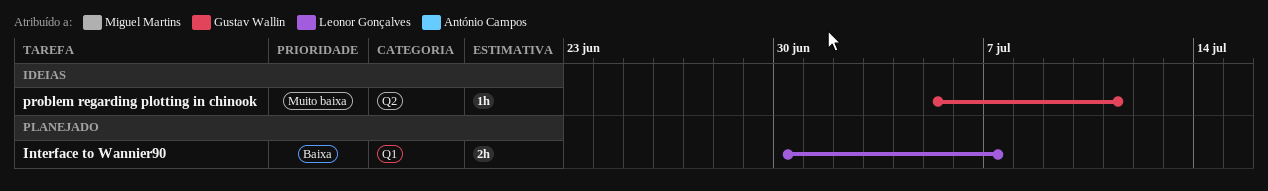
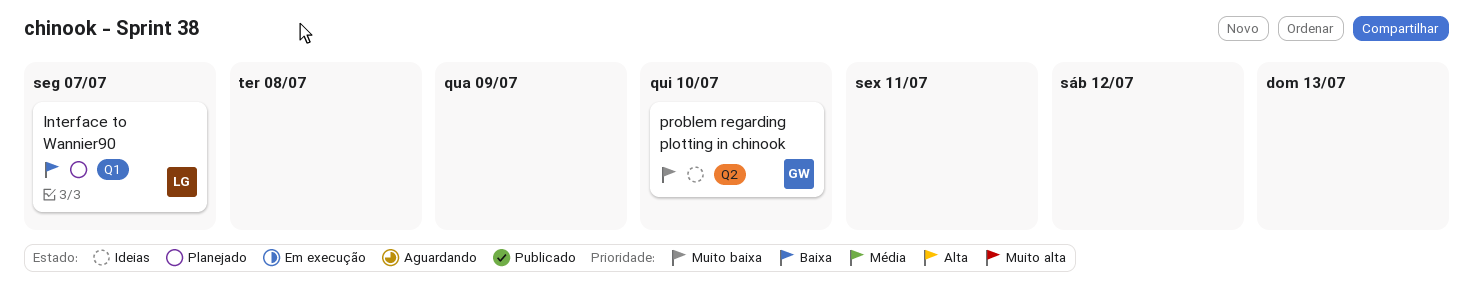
problem regarding plotting in chinook, due: Jul 11 -> Jul 10

